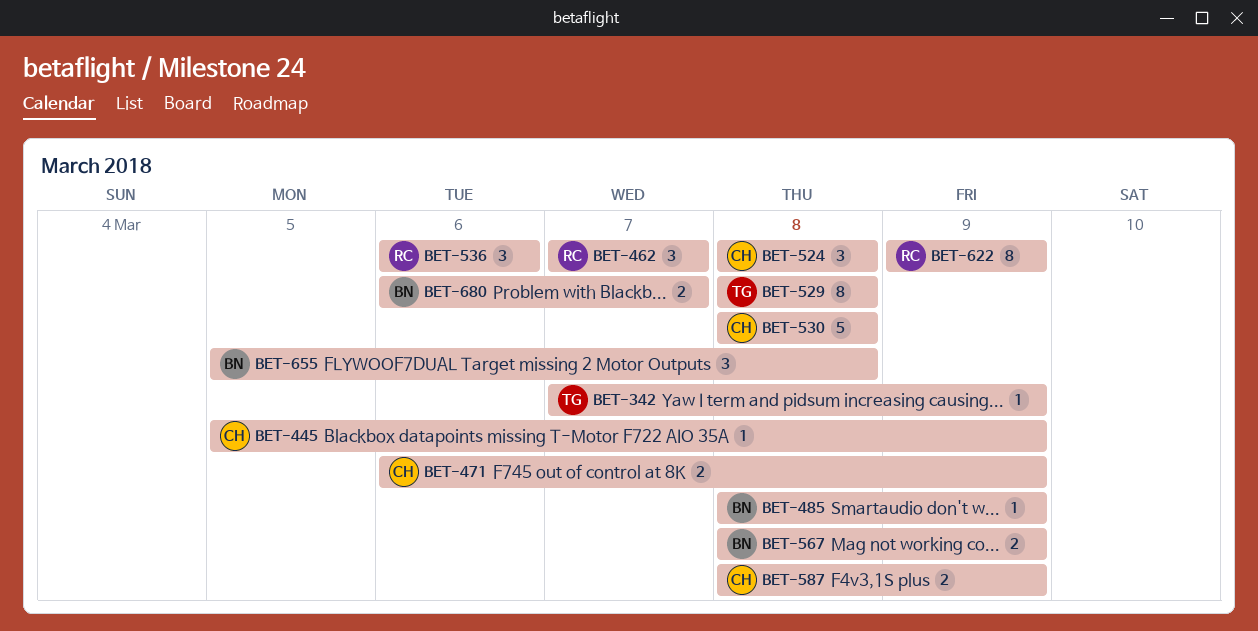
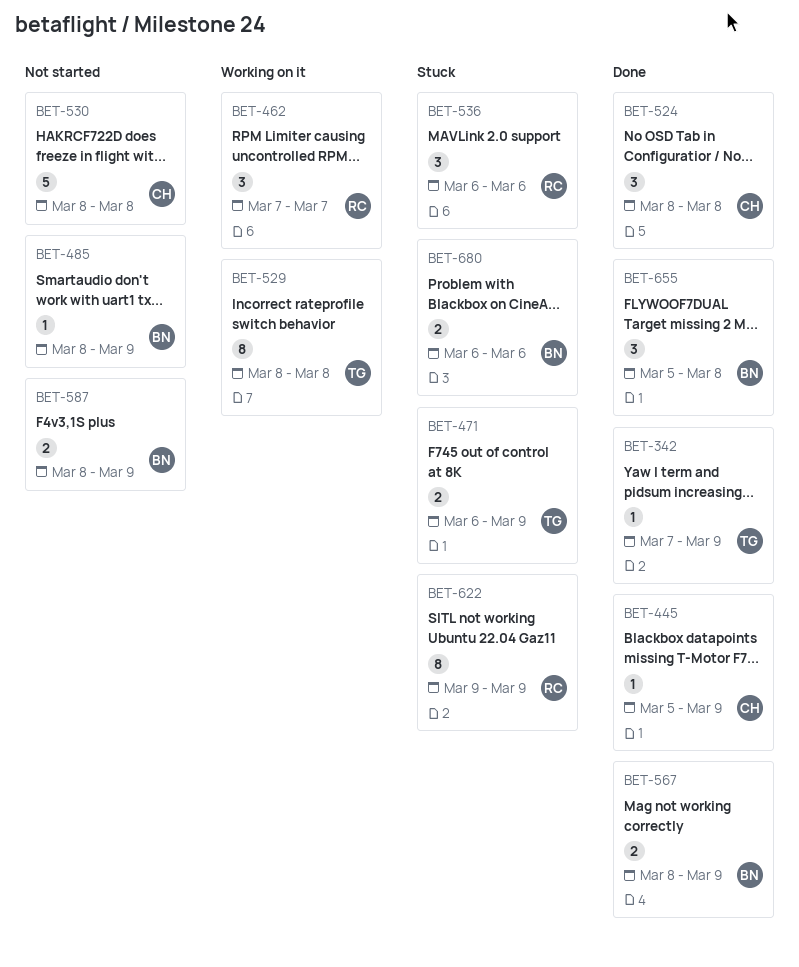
BET-471, owner: CH -> TG
BET-587, owner: CH -> BN
BET-680, due: Mar 7 -> Mar 6

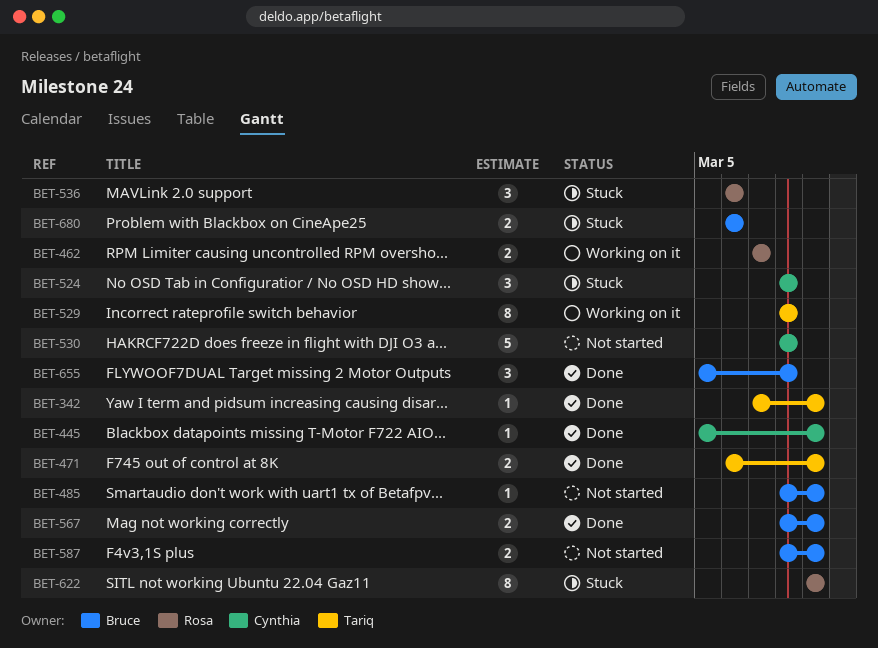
BET-462, estimate: 3 -> 2
BET-471, status: Stuck -> Done
BET-524, status: Done -> Stuck

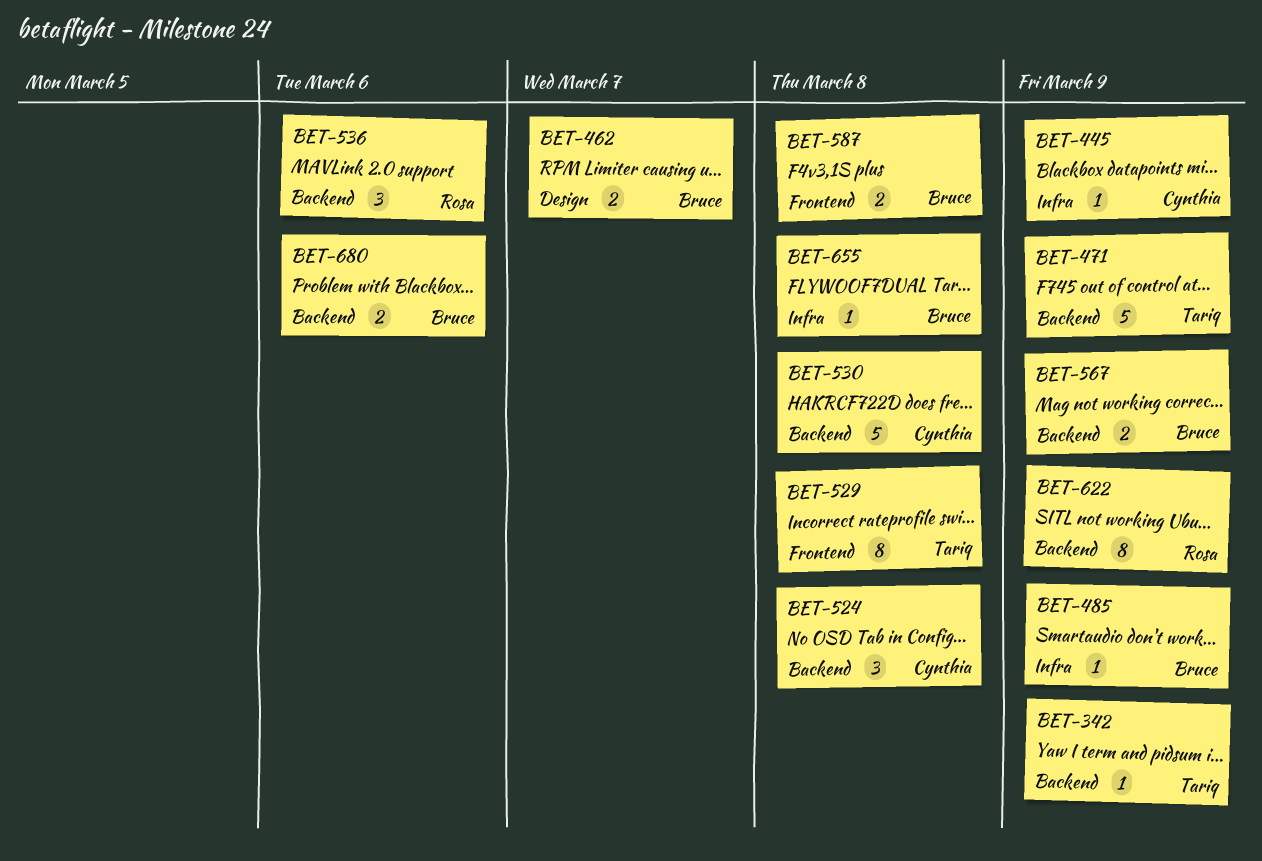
BET-462, owner: Rosa -> Bruce
BET-471, estimate: 2 -> 5
BET-587, due: Mar 9 -> Mar 8
BET-655, estimate: 3 -> 1

